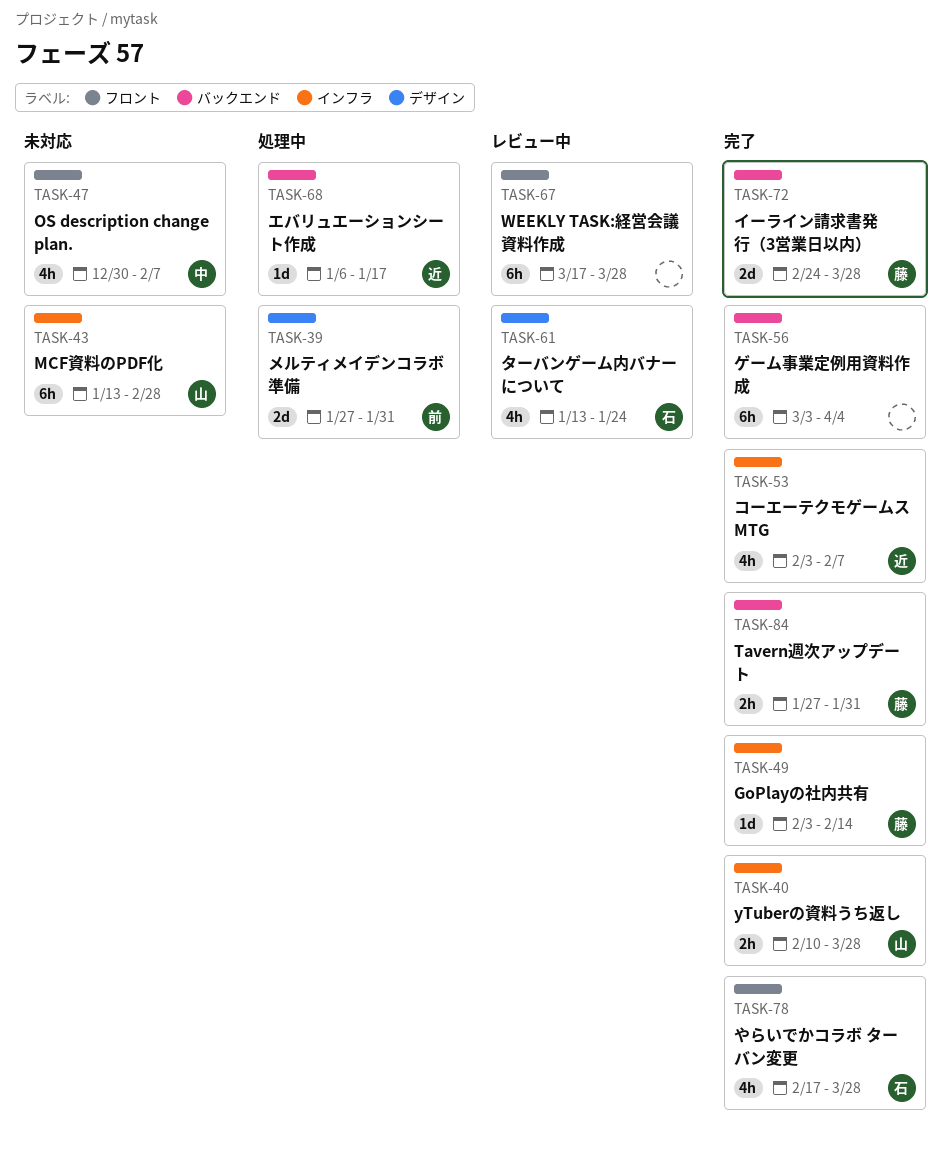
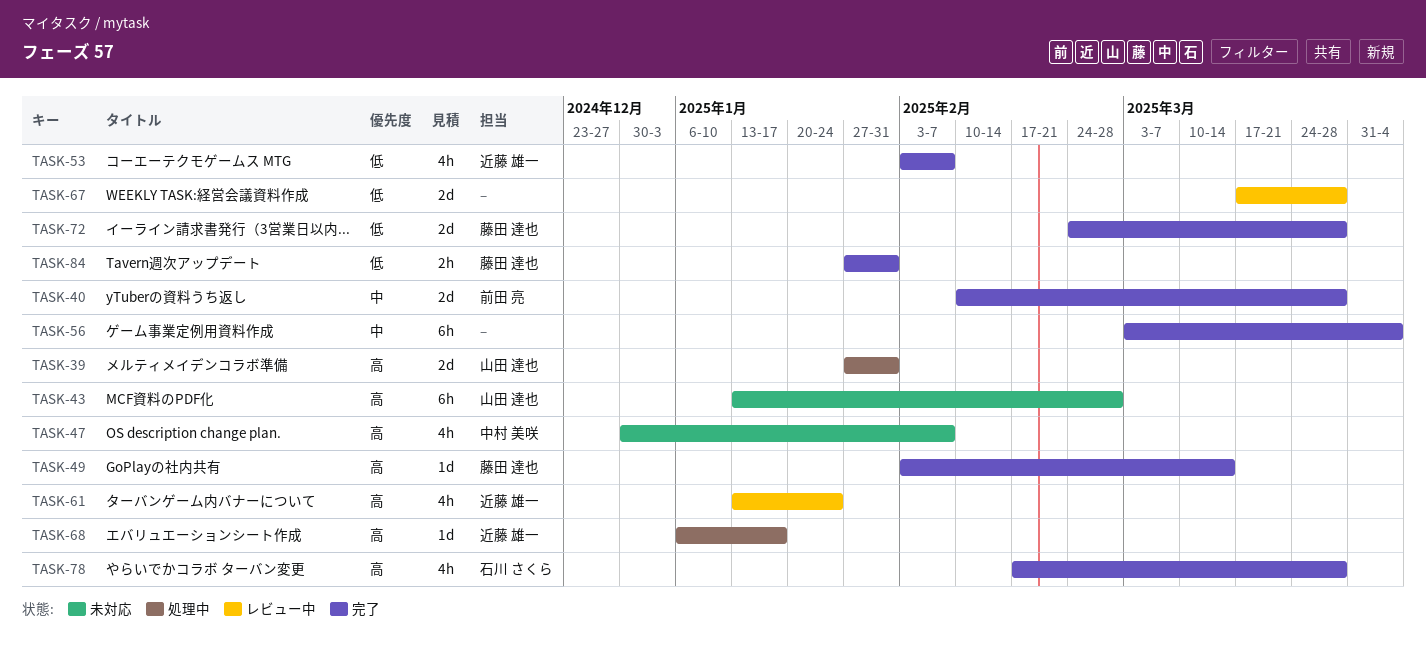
TASK-39, owner: 前田 亮 -> 山田 達也
TASK-40, owner: 山田 達也 -> 前田 亮
TASK-40, estimate: 2h -> 2d
TASK-49, due: Feb 14 -> Mar 14
TASK-61, owner: 石川 さくら -> 近藤 雄一
TASK-67, estimate: 6h -> 2d

